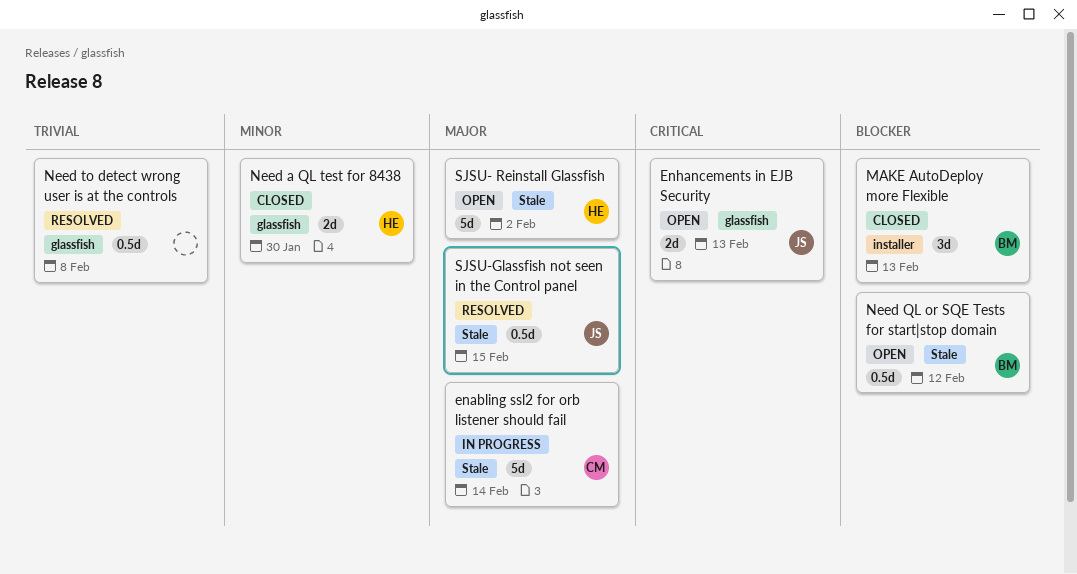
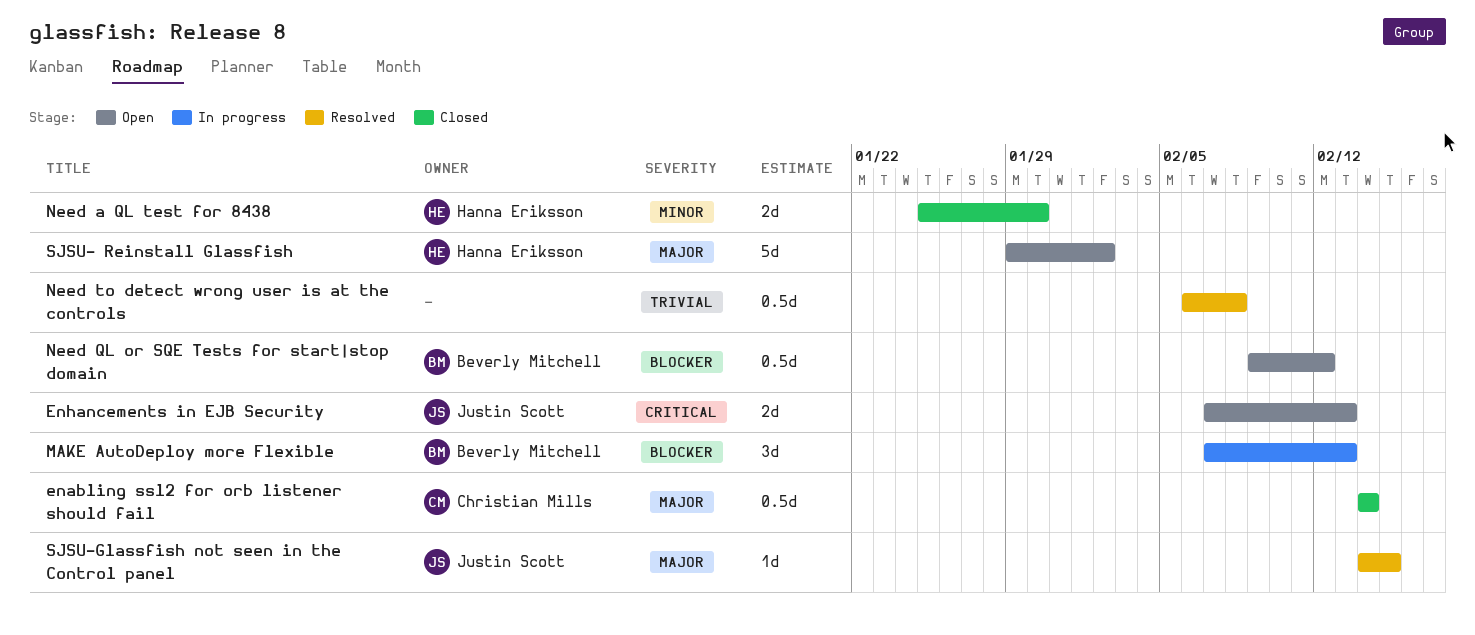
enabling ssl2 for orb listener should fail, status: In progress -> Closed
enabling ssl2 for orb listener should fail, estimate: 5d -> 0.5d
MAKE AutoDeploy more Flexible, status: Closed -> In progress
SJSU-Glassfish not seen in the Control panel, estimate: 0.5d -> 1d

